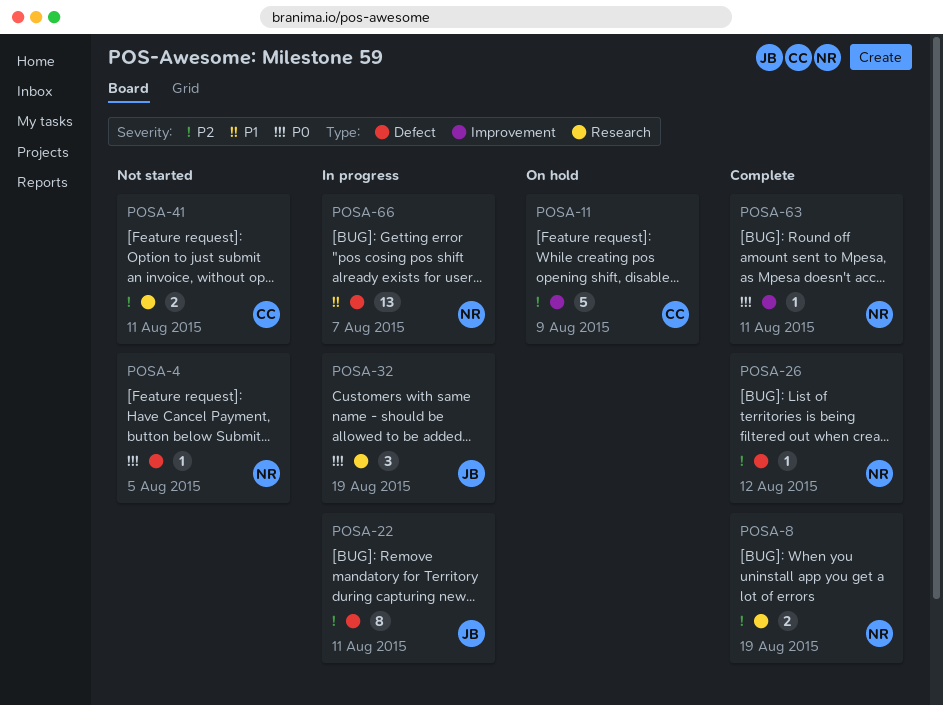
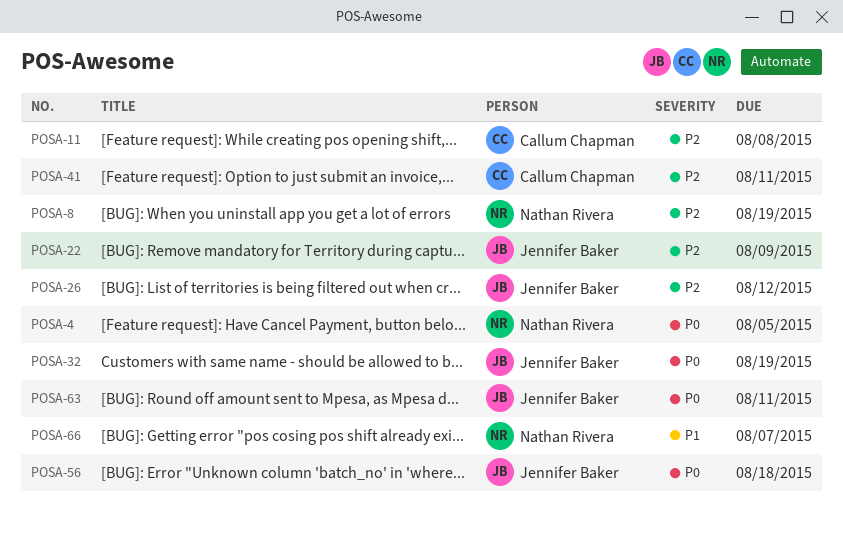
POSA-11, due: Aug 9 -> Aug 8
POSA-22, due: Aug 11 -> Aug 9
POSA-26, owner: Nathan Rivera -> Jennifer Baker
POSA-56: none -> present
POSA-63, owner: Nathan Rivera -> Jennifer Baker

